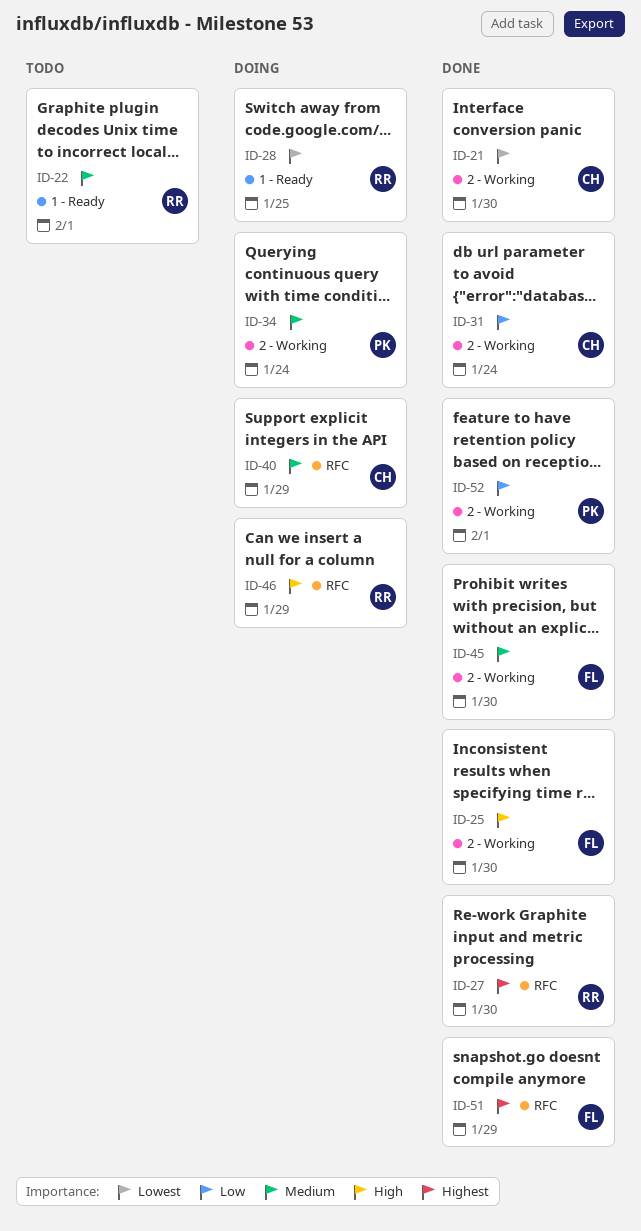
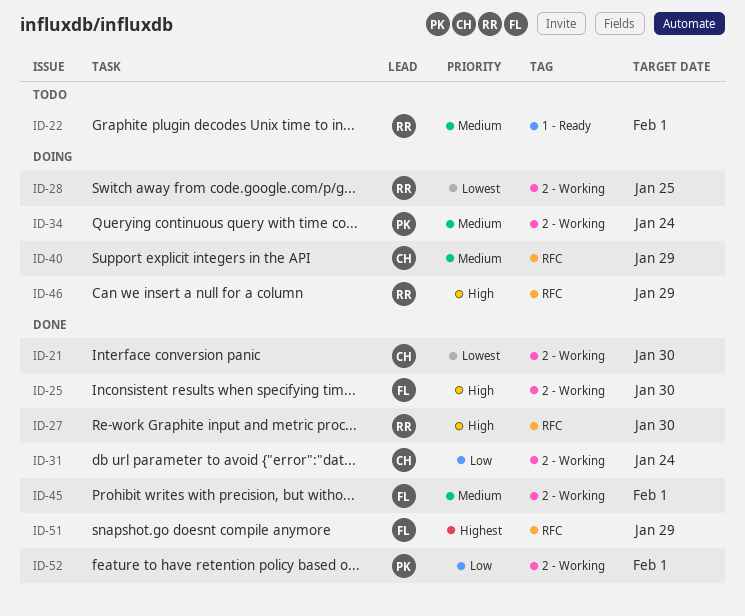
ID-27, priority: Highest -> High
ID-28, label: 1 - Ready -> 2 - Working
ID-45, due: Jan 30 -> Feb 1

